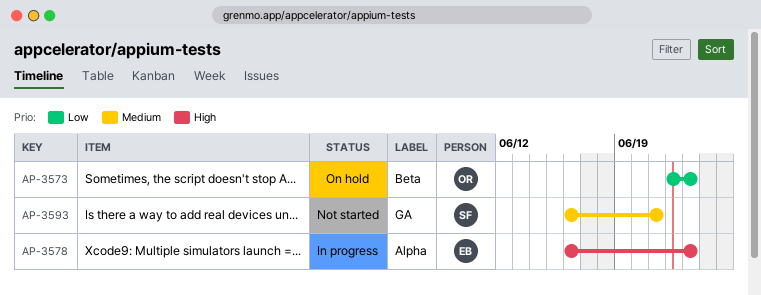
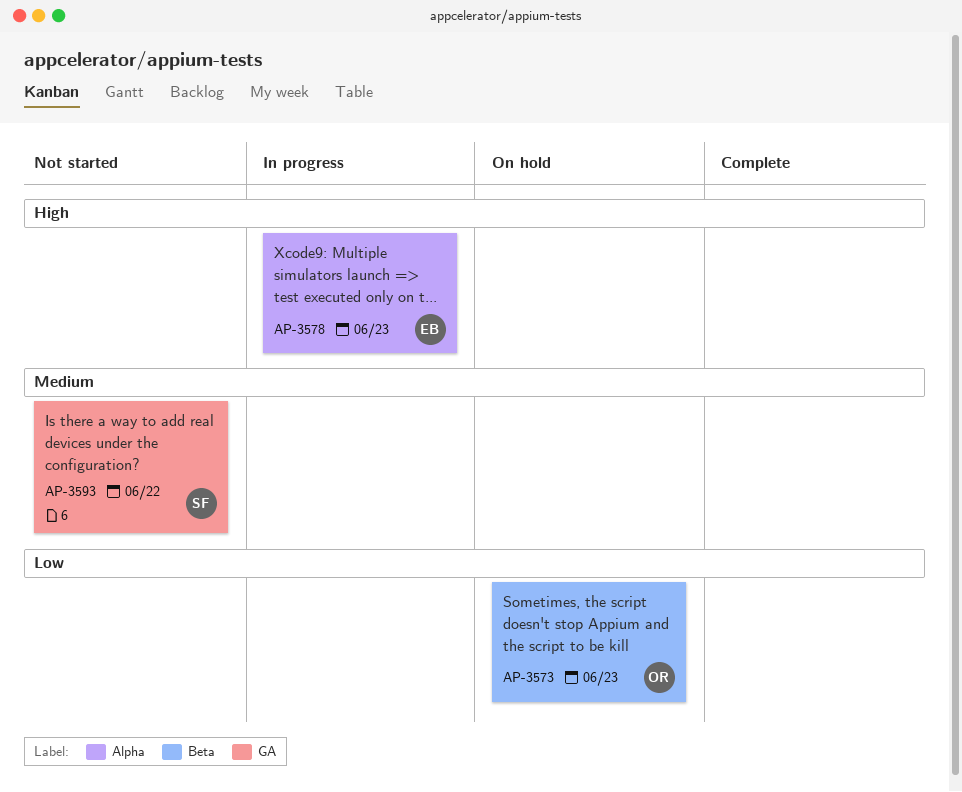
AP-3593, due: Jun 21 -> Jun 22

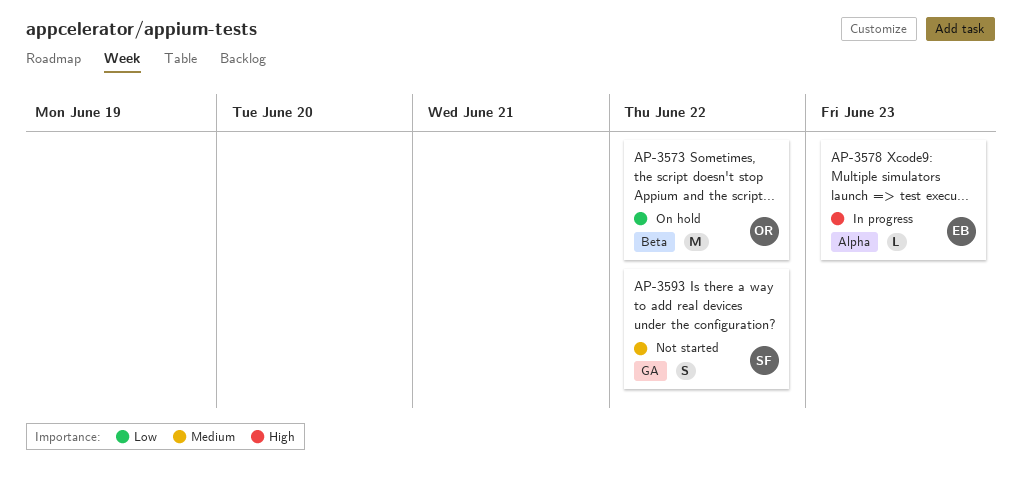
AP-3573, due: Jun 23 -> Jun 22

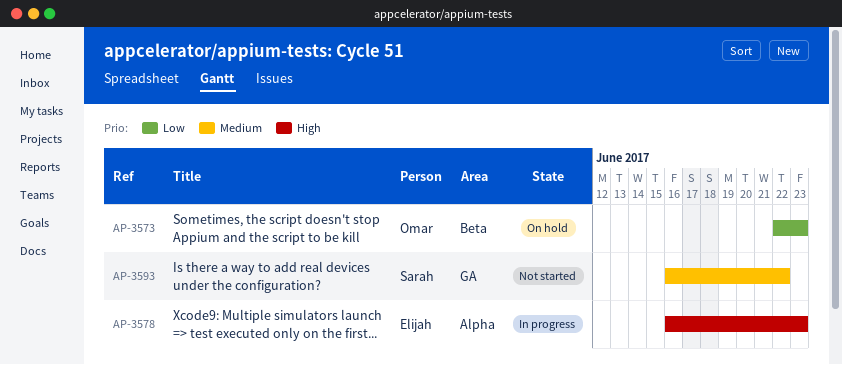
AP-3573, due: Jun 22 -> Jun 23

